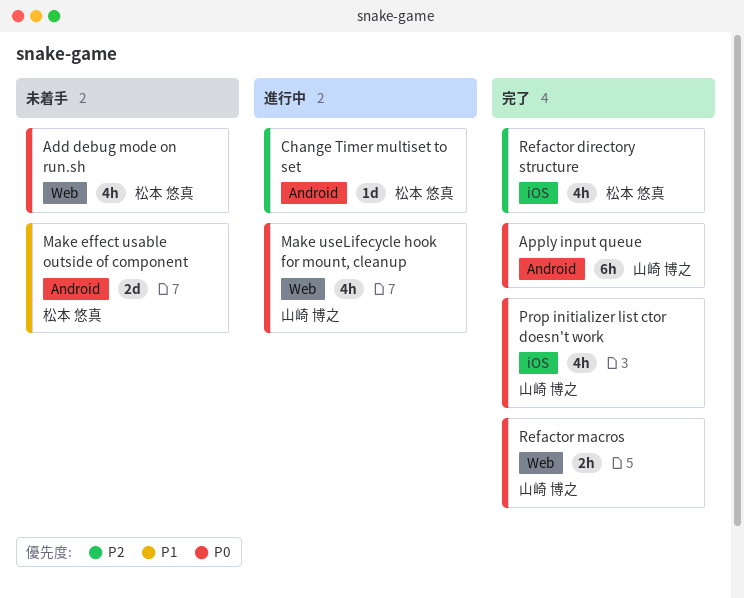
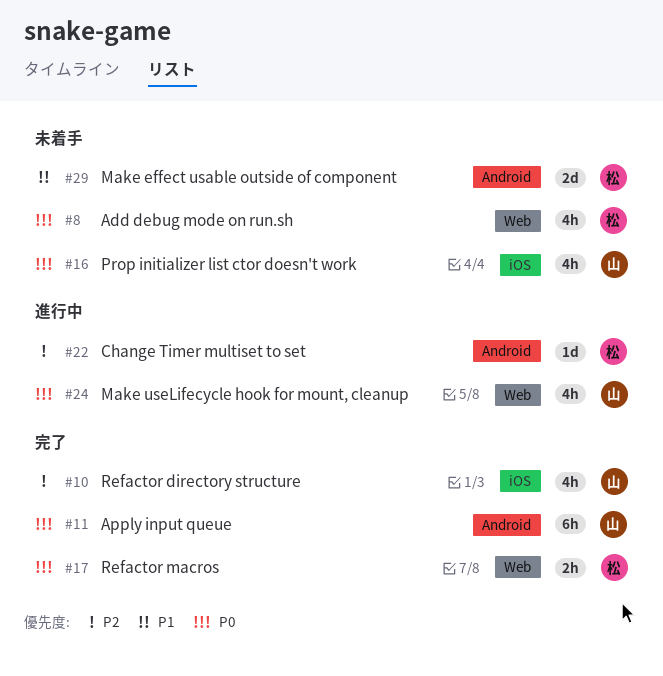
Prop initializer list ctor doesn't work, status: 完了 -> 未着手
Refactor directory structure, owner: 松本 悠真 -> 山崎 博之
Refactor macros, owner: 山崎 博之 -> 松本 悠真

